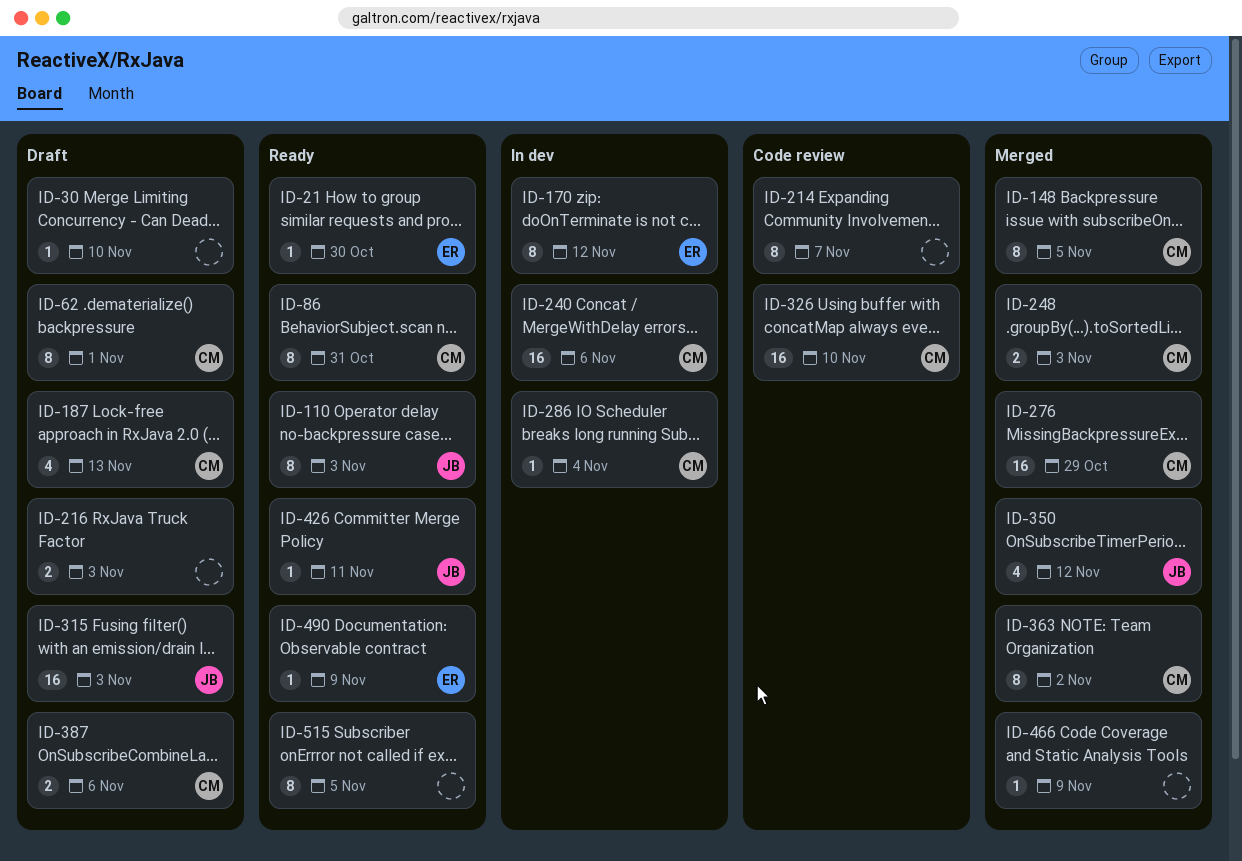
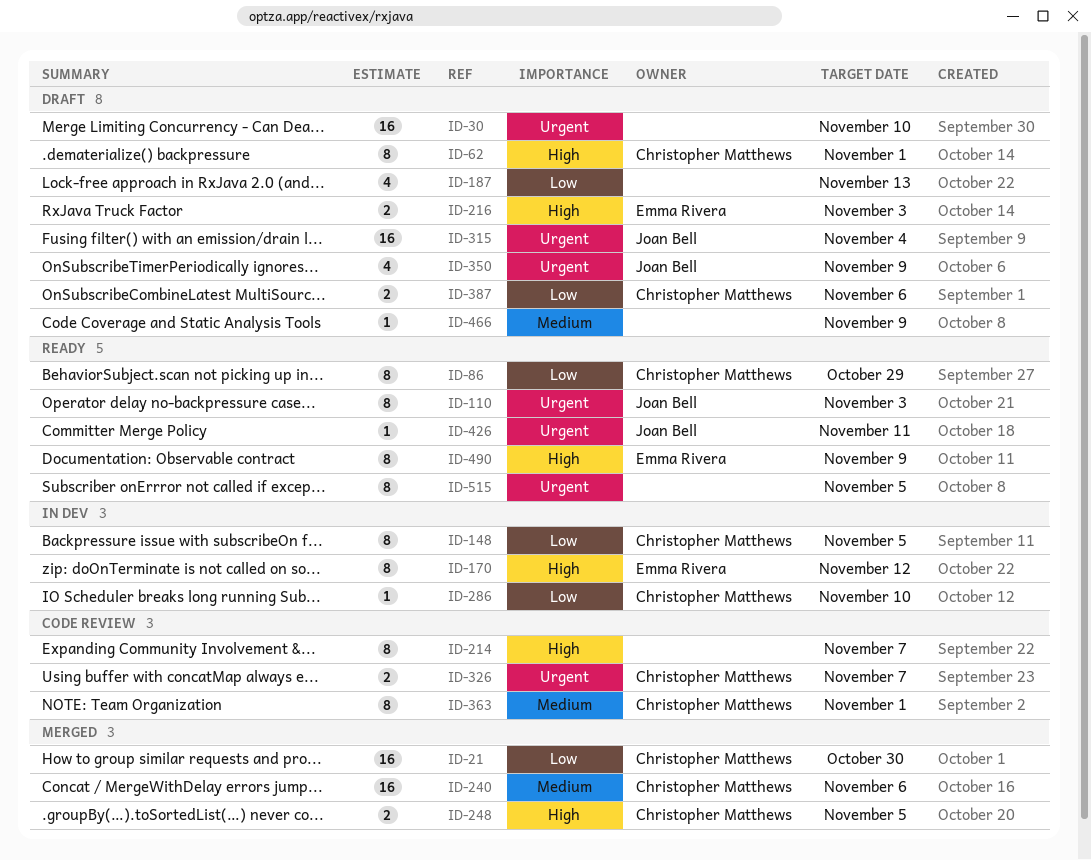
ID-21, status: Ready -> Merged
ID-21, owner: Emma Rivera -> Christopher Matthews
ID-21, estimate: 1 -> 16
ID-30, estimate: 1 -> 16
ID-86, due: Oct 31 -> Oct 29
ID-148, status: Merged -> In dev
ID-187, owner: Christopher Matthews -> none
ID-216, owner: none -> Emma Rivera
ID-240, status: In dev -> Merged
ID-248, due: Nov 3 -> Nov 5
ID-276: present -> none
ID-286, due: Nov 4 -> Nov 10
ID-315, due: Nov 3 -> Nov 4
ID-326, estimate: 16 -> 2
ID-326, due: Nov 10 -> Nov 7
ID-350, status: Merged -> Draft
ID-350, due: Nov 12 -> Nov 9
ID-363, status: Merged -> Code review
ID-363, due: Nov 2 -> Nov 1
ID-466, status: Merged -> Draft
ID-490, estimate: 1 -> 8

